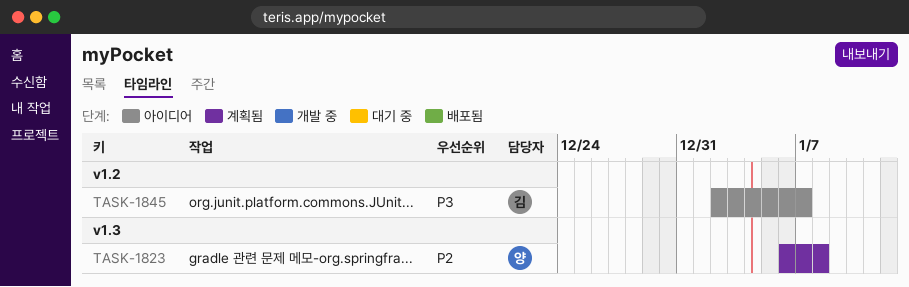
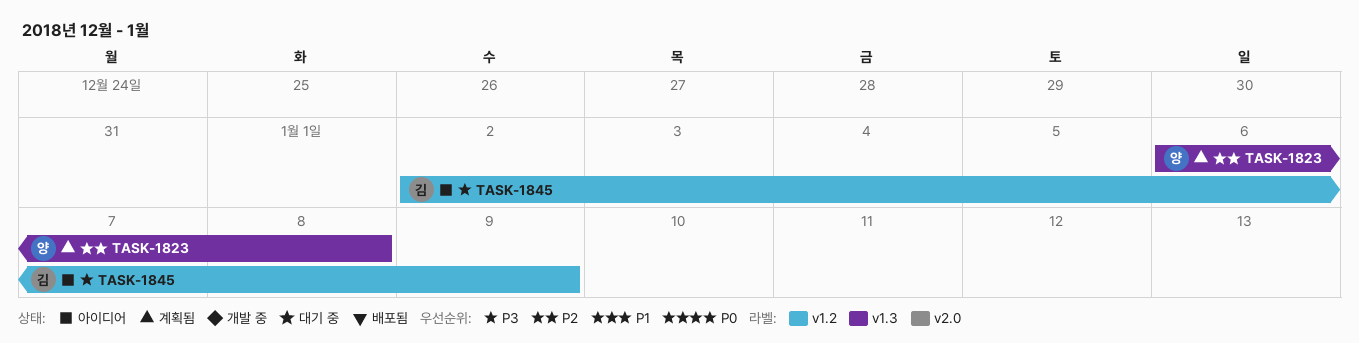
TASK-1845, due: Jan 7 -> Jan 9

